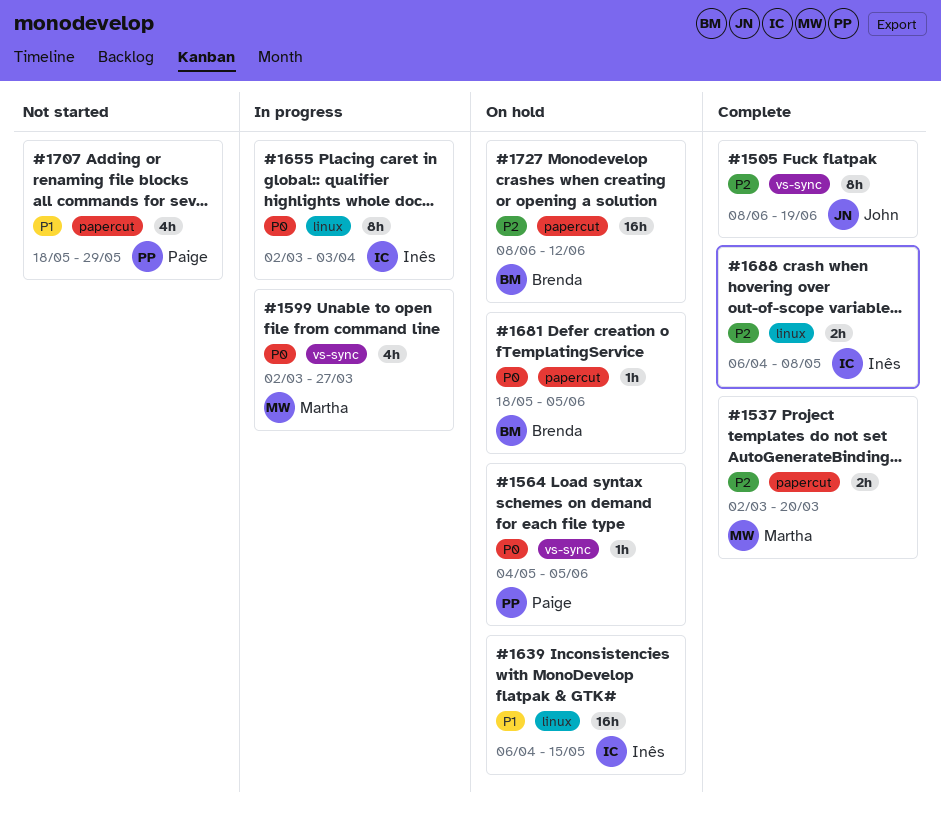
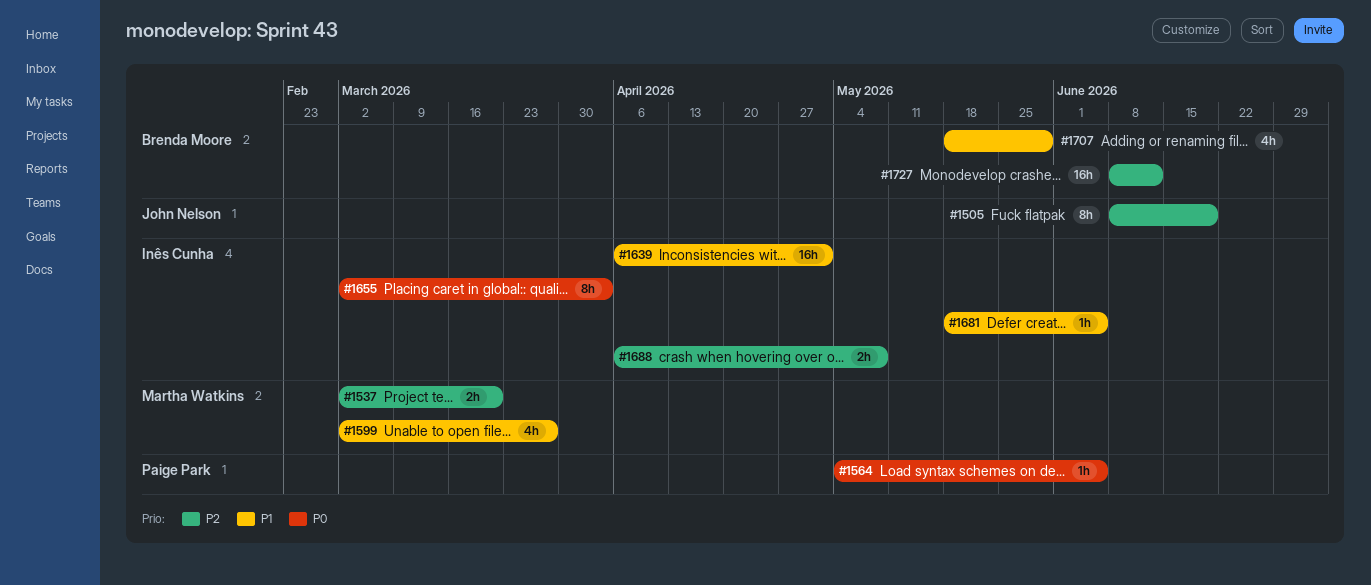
#1599, priority: P0 -> P1
#1639, due: May 15 -> May 1
#1681, owner: Brenda Moore -> Inês Cunha
#1681, priority: P0 -> P1
#1707, owner: Paige Park -> Brenda Moore

